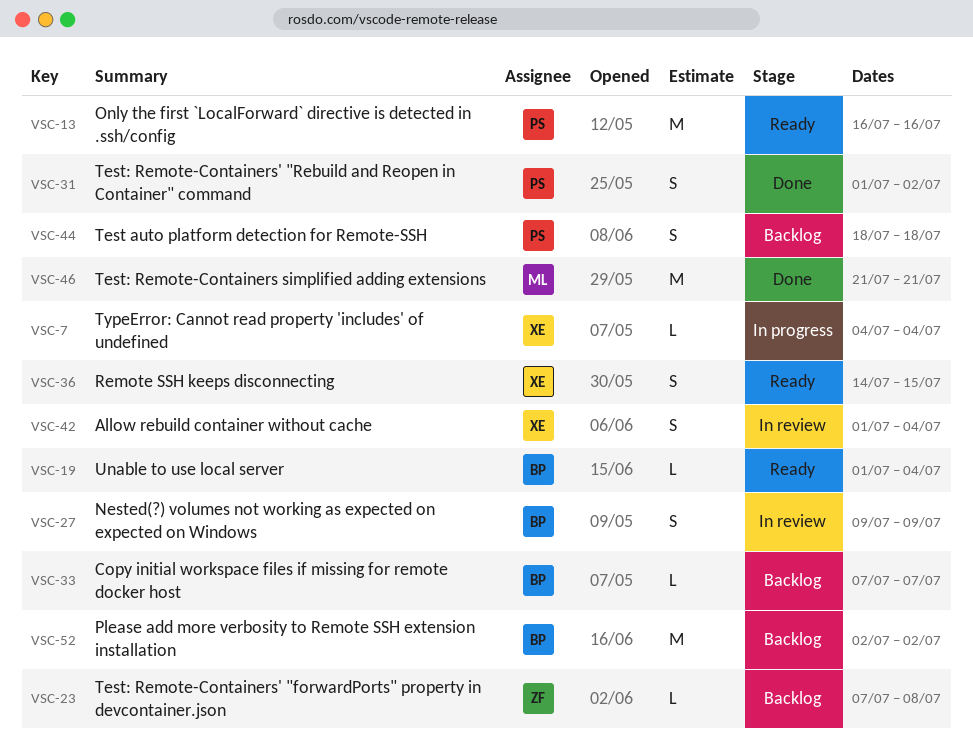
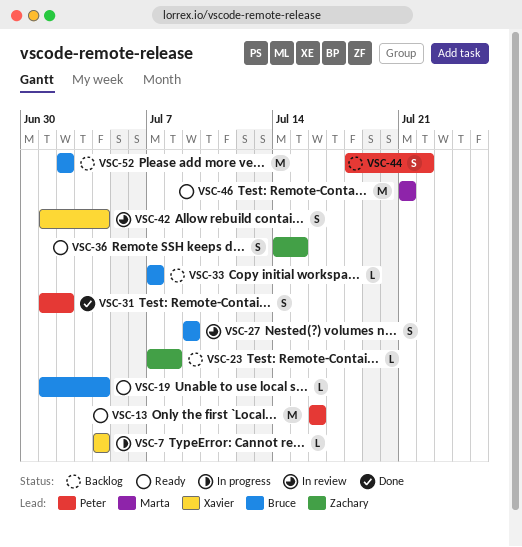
VSC-36, owner: Xavier -> Zachary
VSC-44, due: Jul 18 -> Jul 22
VSC-46, status: Done -> Ready

